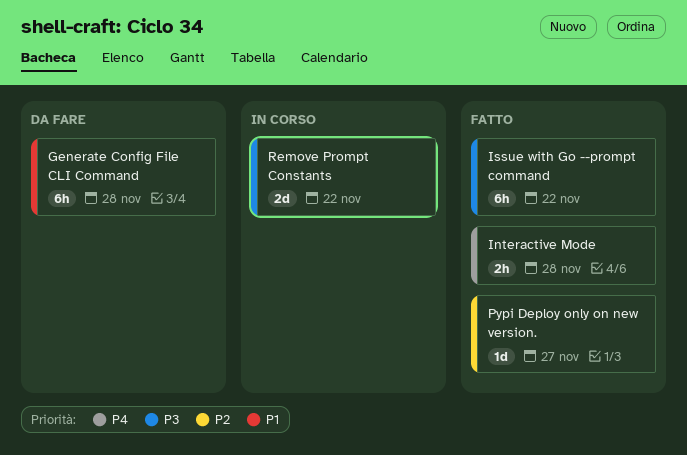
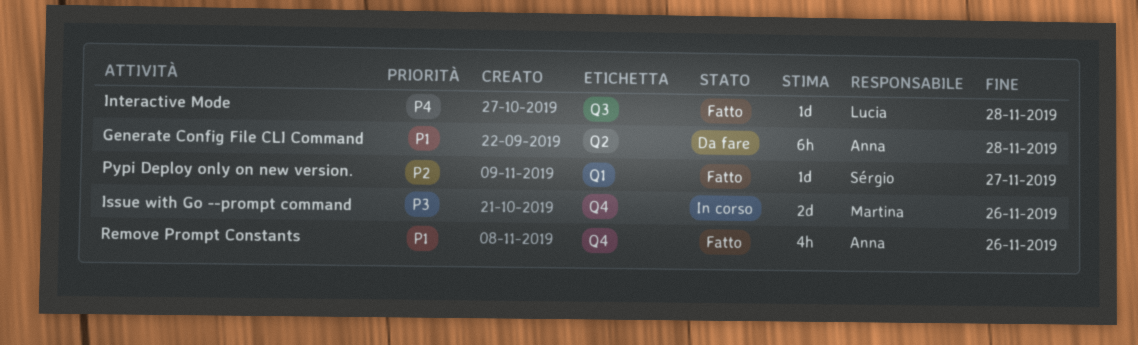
Interactive Mode, estimate: 2h -> 1d
Issue with Go --prompt command, status: Fatto -> In corso
Issue with Go --prompt command, estimate: 6h -> 2d
Issue with Go --prompt command, due: Nov 22 -> Nov 26
Remove Prompt Constants, status: In corso -> Fatto
Remove Prompt Constants, priority: P3 -> P1
Remove Prompt Constants, estimate: 2d -> 4h
Remove Prompt Constants, due: Nov 22 -> Nov 26

